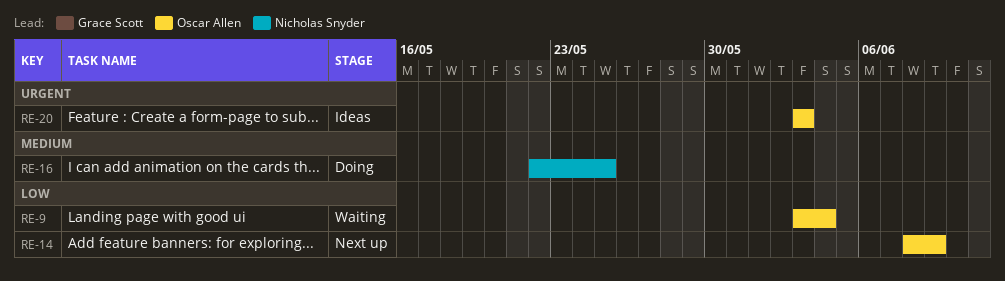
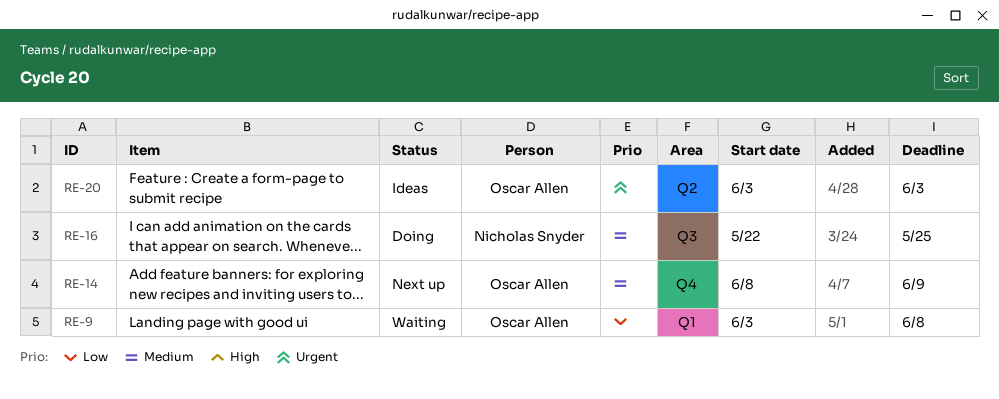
RE-9, due: Jun 4 -> Jun 8
RE-14, priority: Low -> Medium

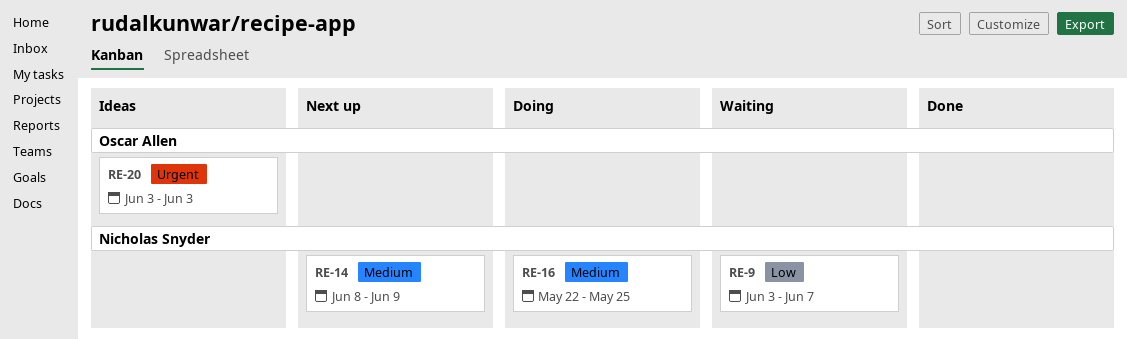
RE-9, owner: Oscar Allen -> Nicholas Snyder
RE-9, due: Jun 8 -> Jun 7
RE-14, owner: Oscar Allen -> Nicholas Snyder

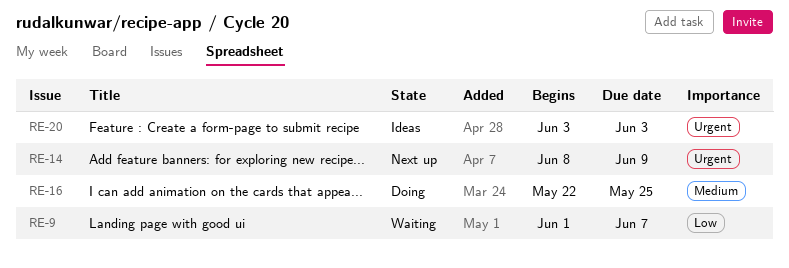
RE-9, start: Jun 3 -> Jun 1
RE-14, priority: Medium -> Urgent

